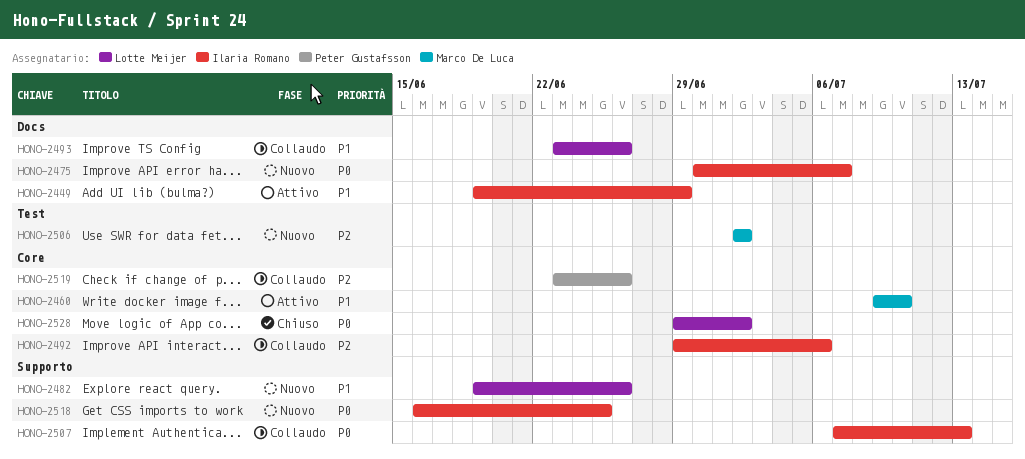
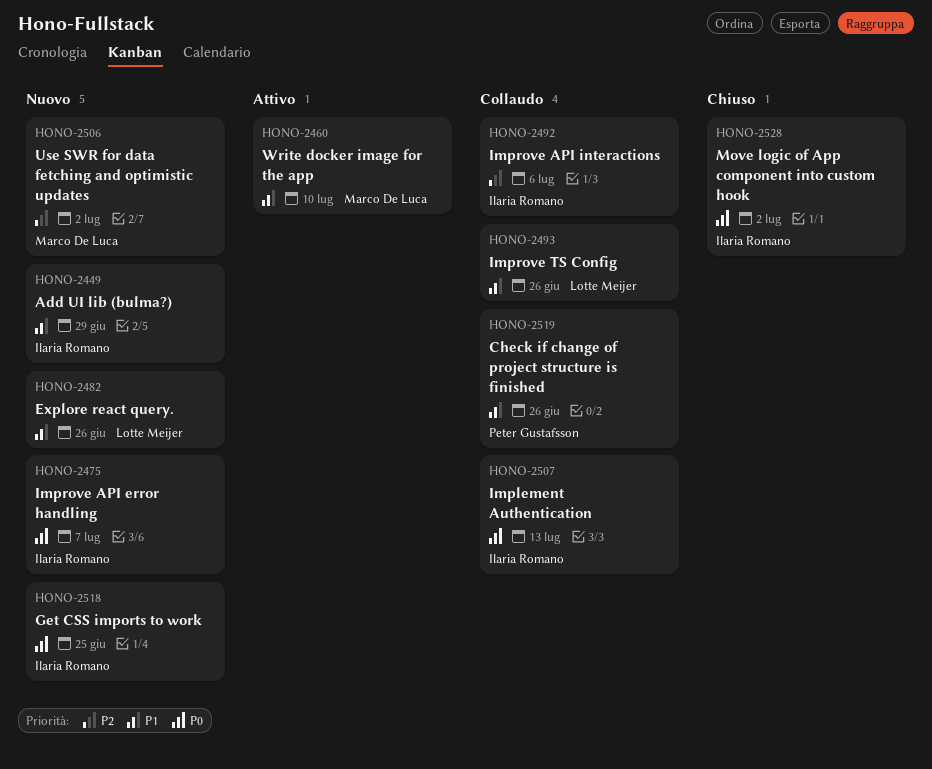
HONO-2449, status: Attivo -> Nuovo
HONO-2519, priority: P2 -> P1
HONO-2528, owner: Lotte Meijer -> Ilaria Romano

